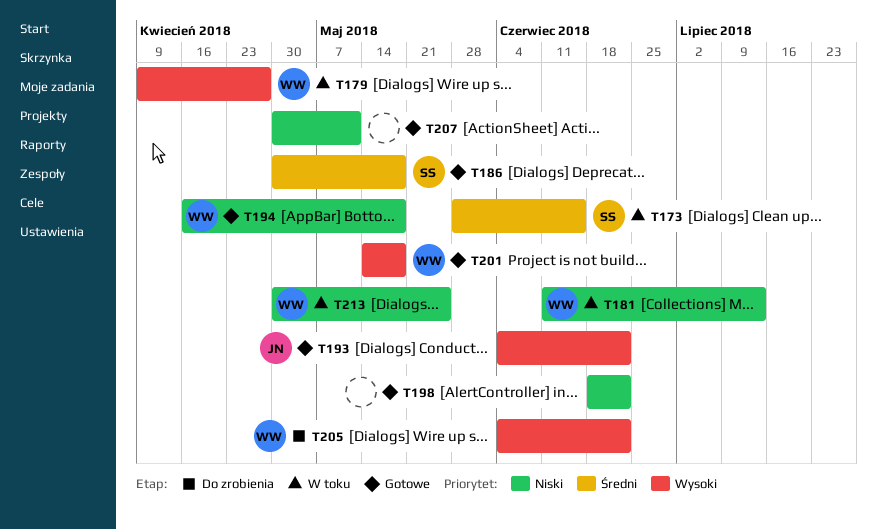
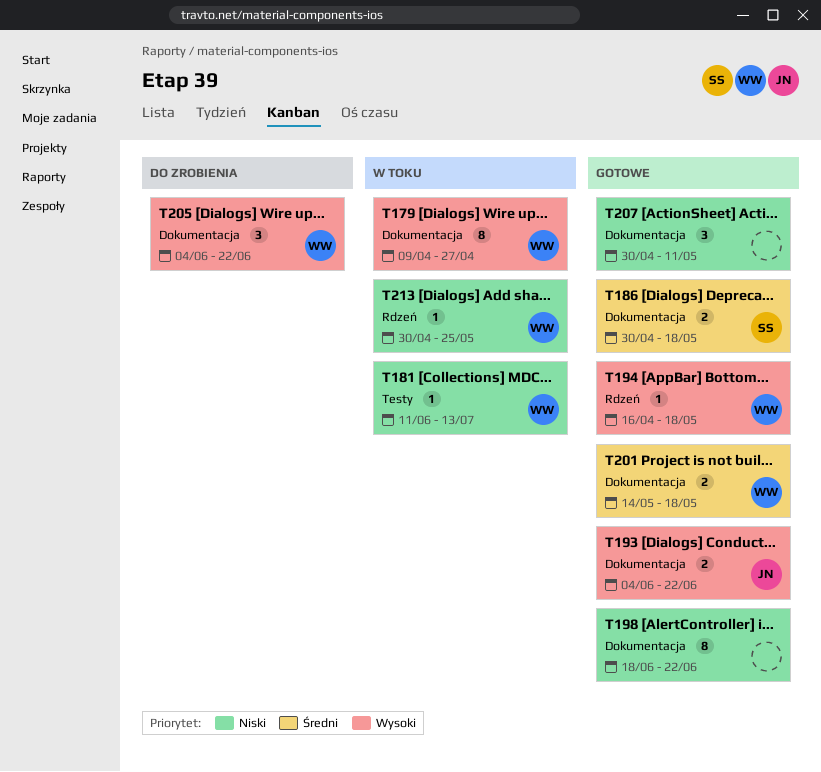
T173: present -> none
T194, priority: Niski -> Wysoki
T201, priority: Wysoki -> Średni

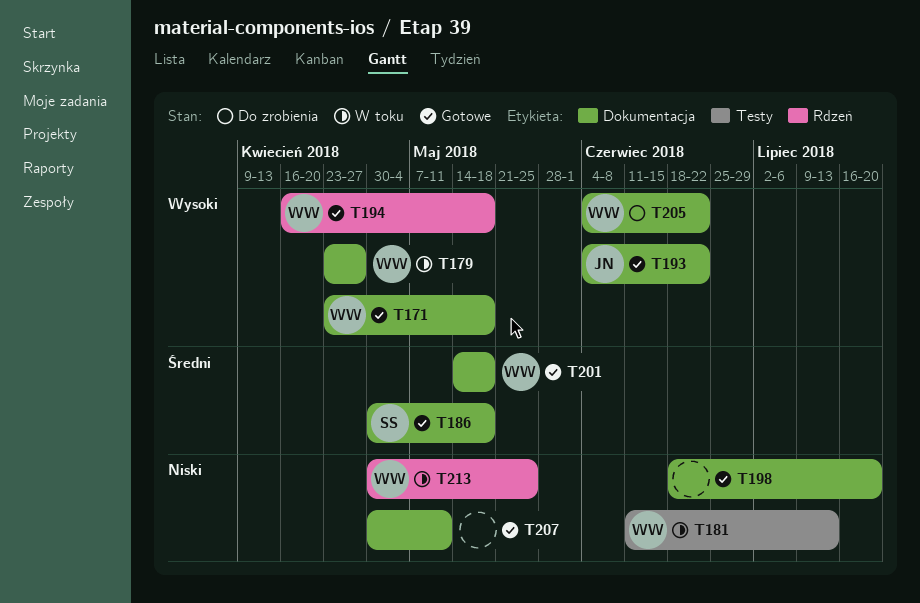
T171: none -> present
T179, start: Apr 9 -> Apr 23
T198, due: Jun 22 -> Jul 20

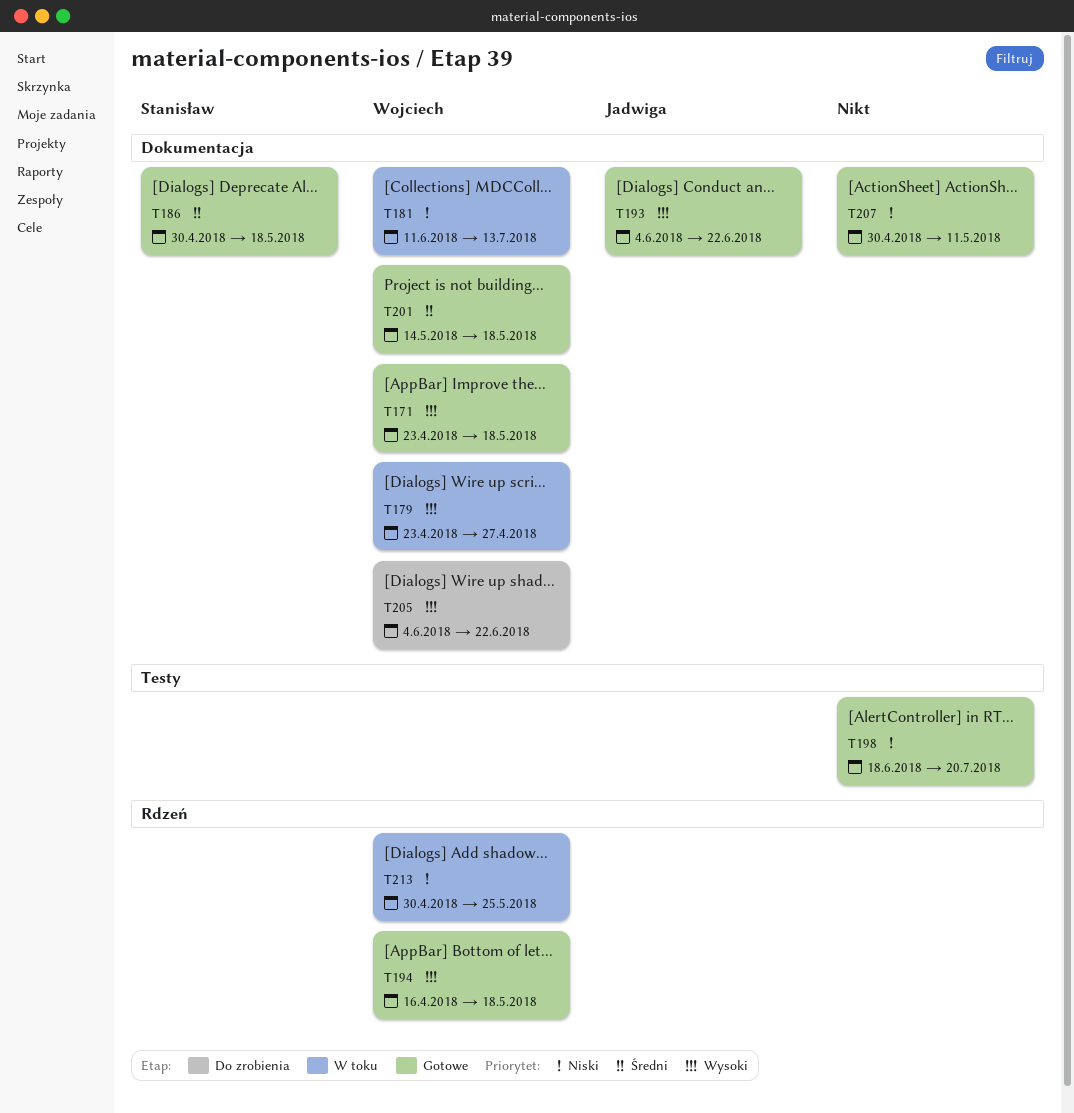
T181, label: Testy -> Dokumentacja
T198, label: Dokumentacja -> Testy

